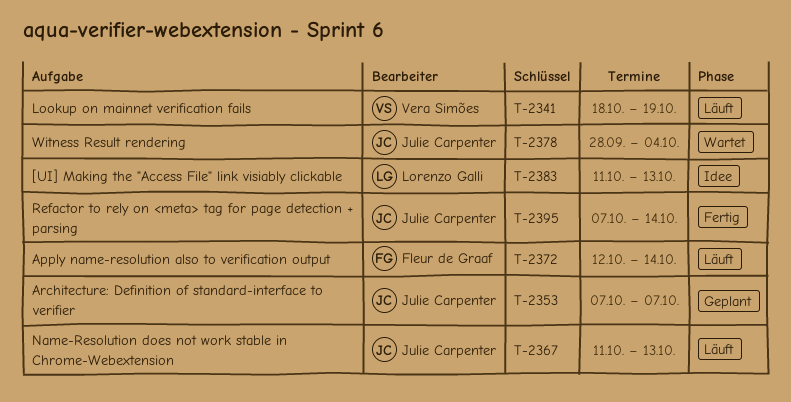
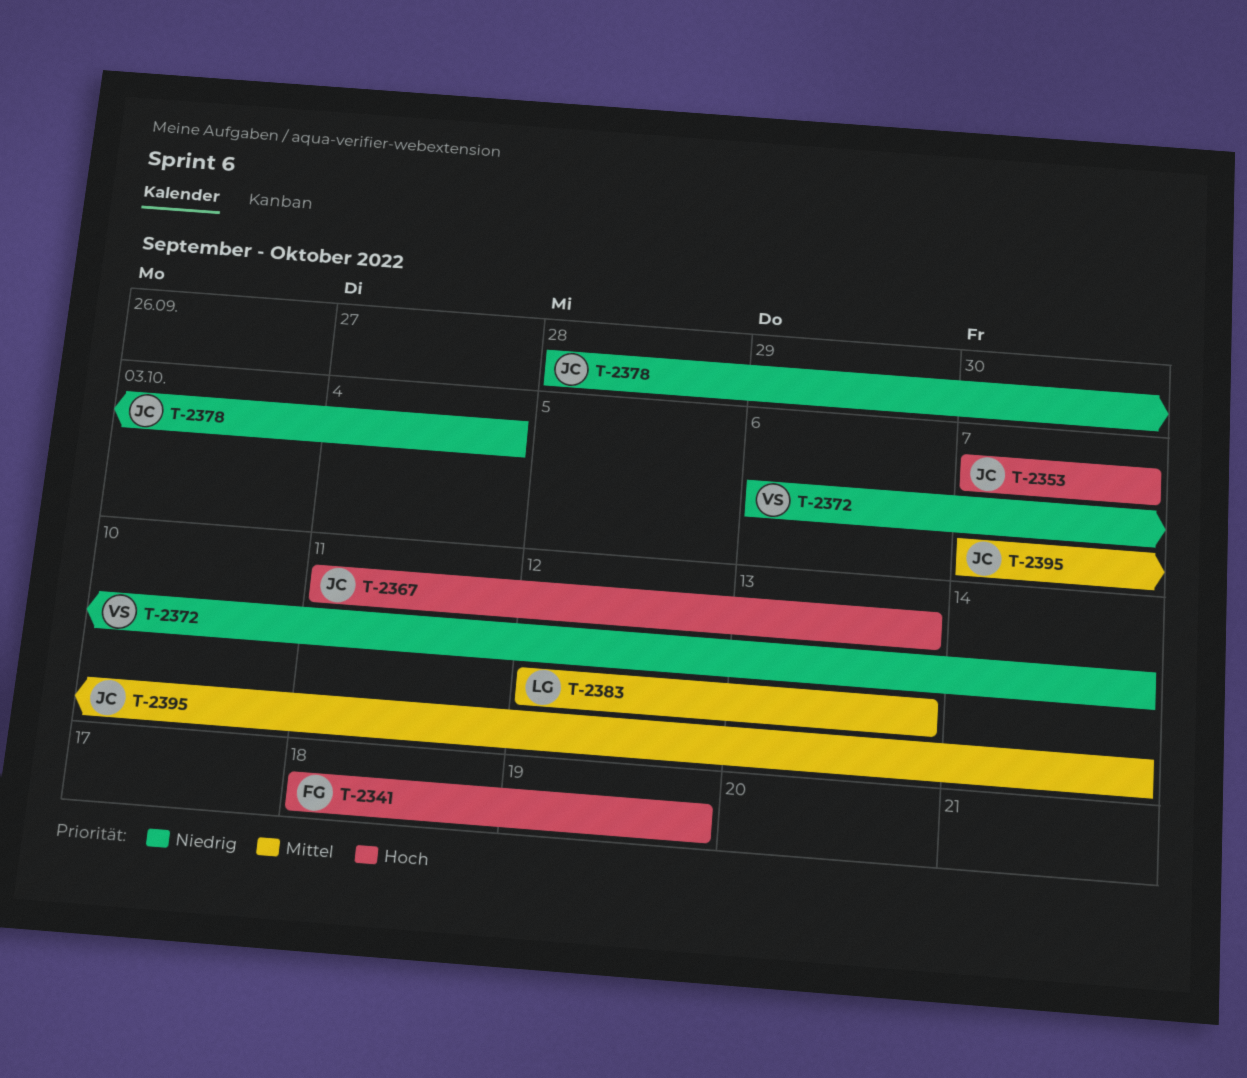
T-2341, owner: Vera Simões -> Fleur de Graaf
T-2372, owner: Fleur de Graaf -> Vera Simões
T-2372, start: Oct 12 -> Oct 6
T-2383, start: Oct 11 -> Oct 12

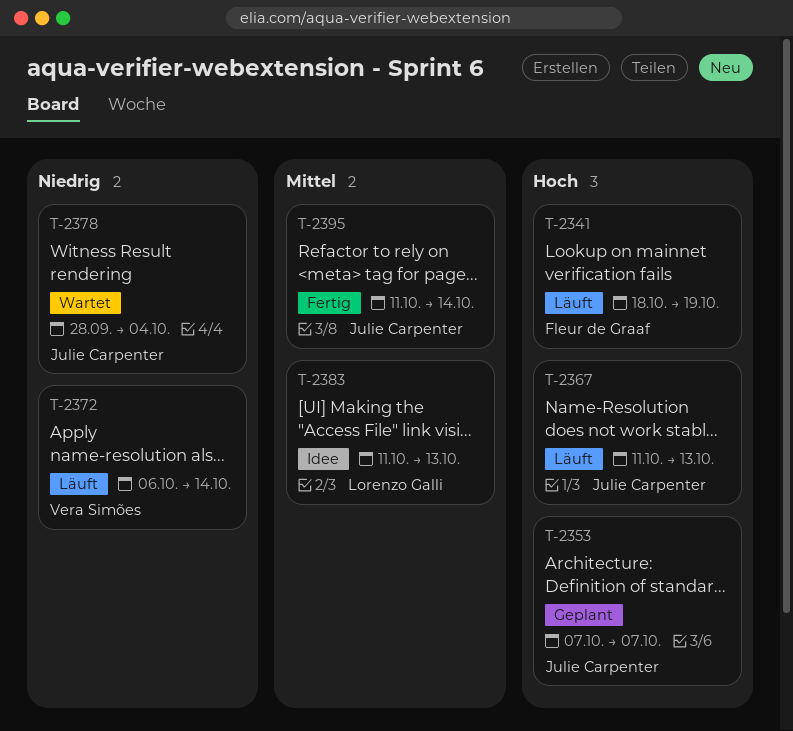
T-2383, start: Oct 12 -> Oct 11
T-2395, start: Oct 7 -> Oct 11

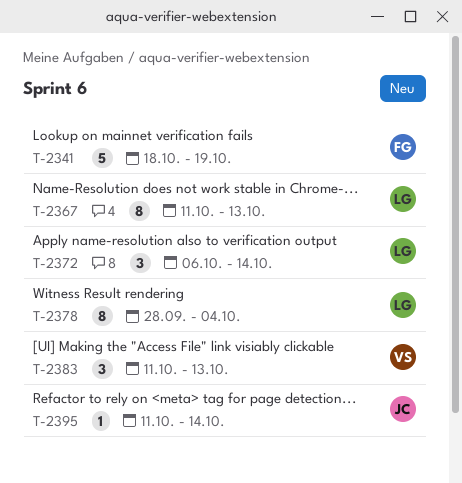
T-2353: present -> none
T-2367, owner: Julie Carpenter -> Lorenzo Galli
T-2372, owner: Vera Simões -> Lorenzo Galli
T-2378, owner: Julie Carpenter -> Lorenzo Galli
T-2383, owner: Lorenzo Galli -> Vera Simões

